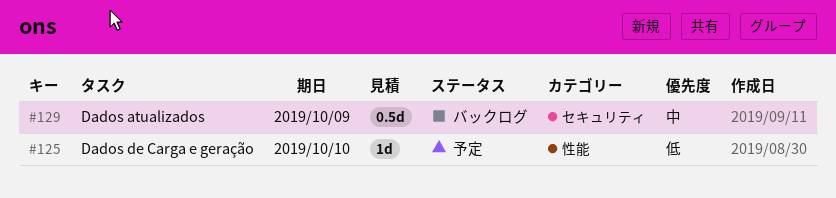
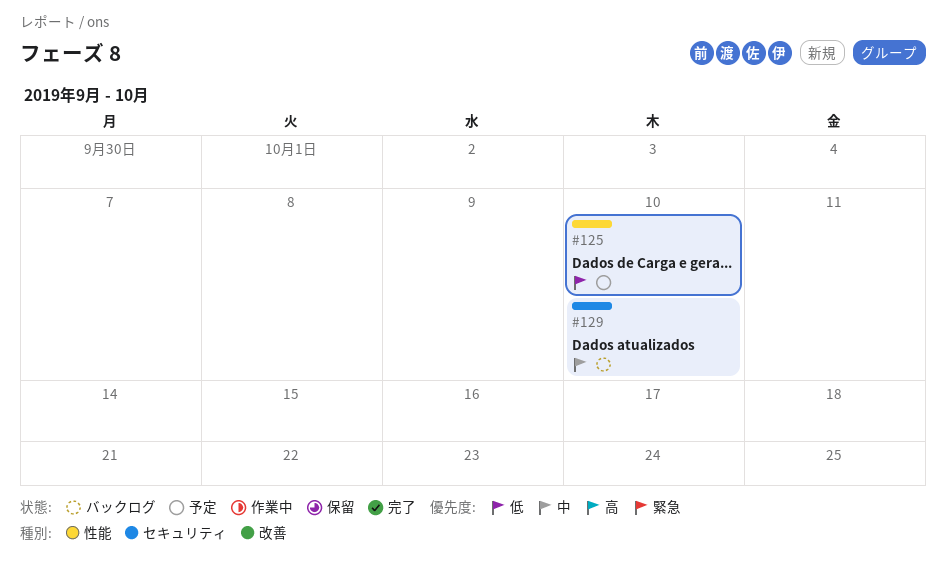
#129, due: Oct 9 -> Oct 10

